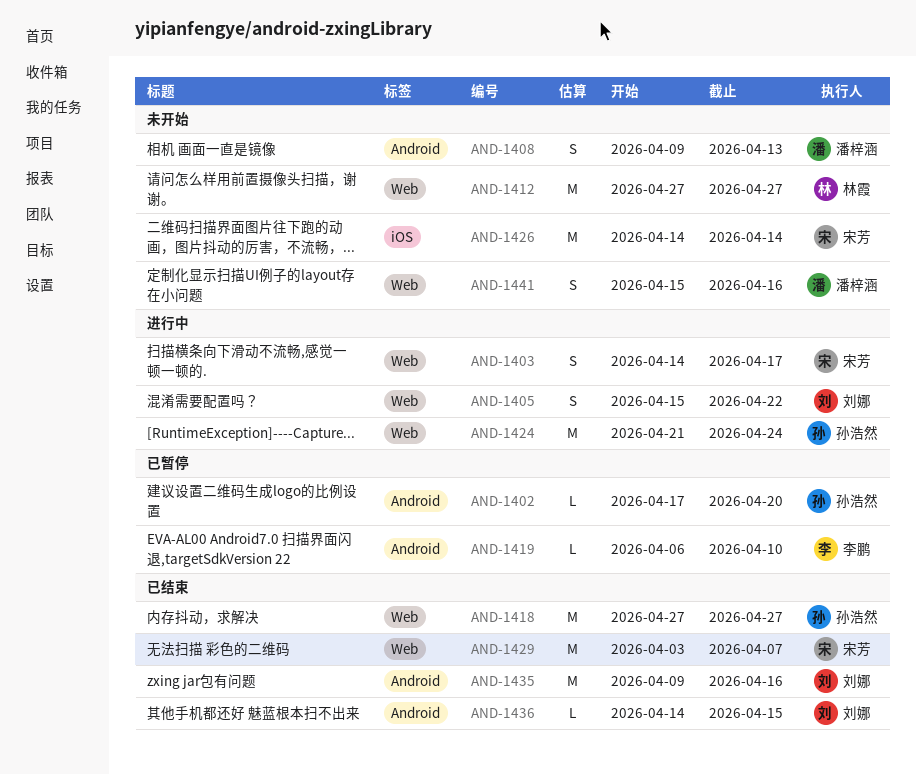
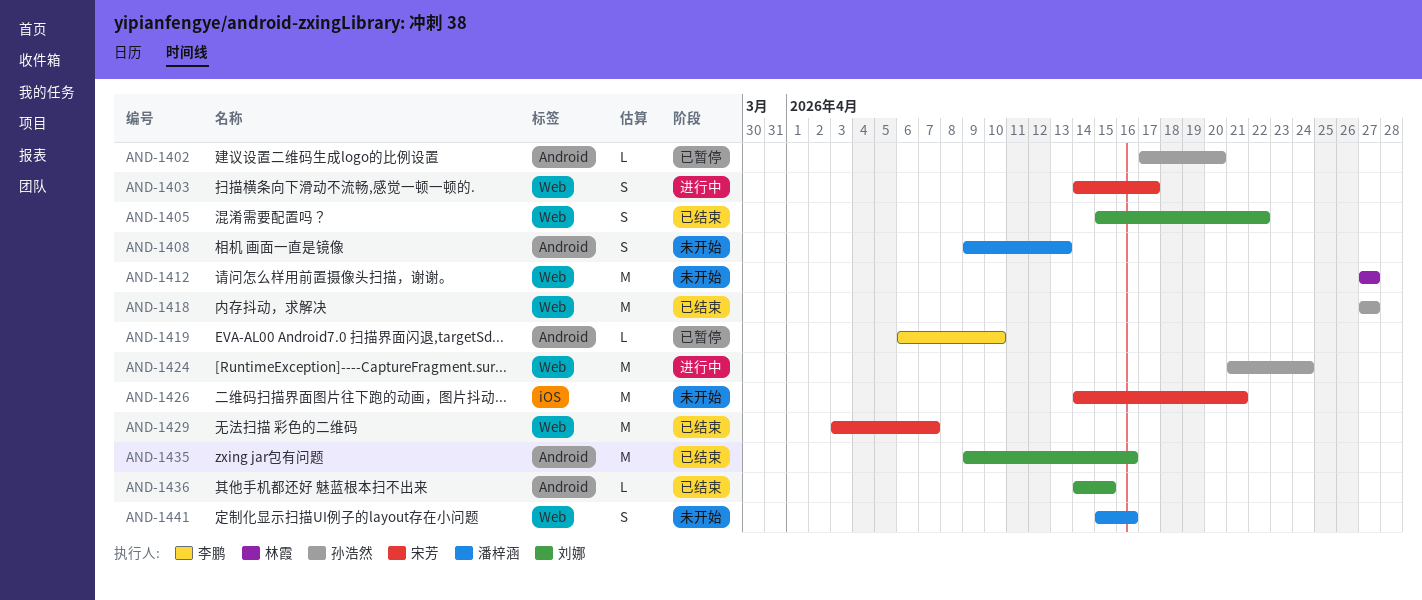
AND-1405, status: 进行中 -> 已结束
AND-1426, due: Apr 14 -> Apr 21

